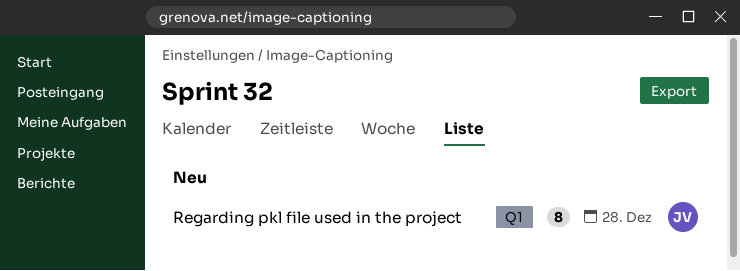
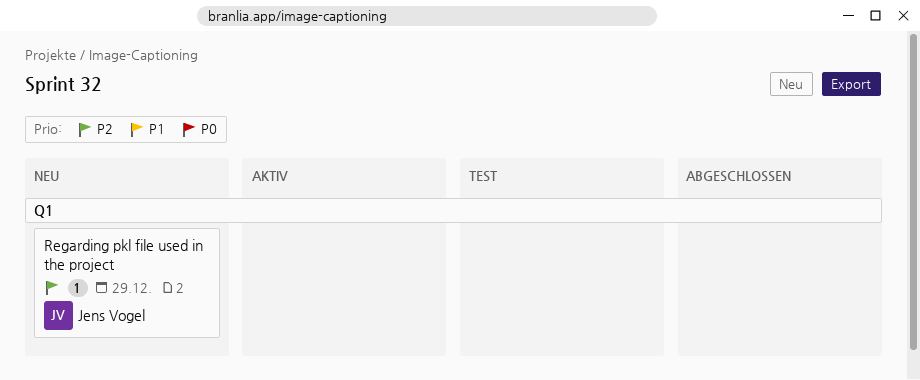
Regarding pkl file used in the project, estimate: 8 -> 1
Regarding pkl file used in the project, due: Dec 28 -> Dec 29

